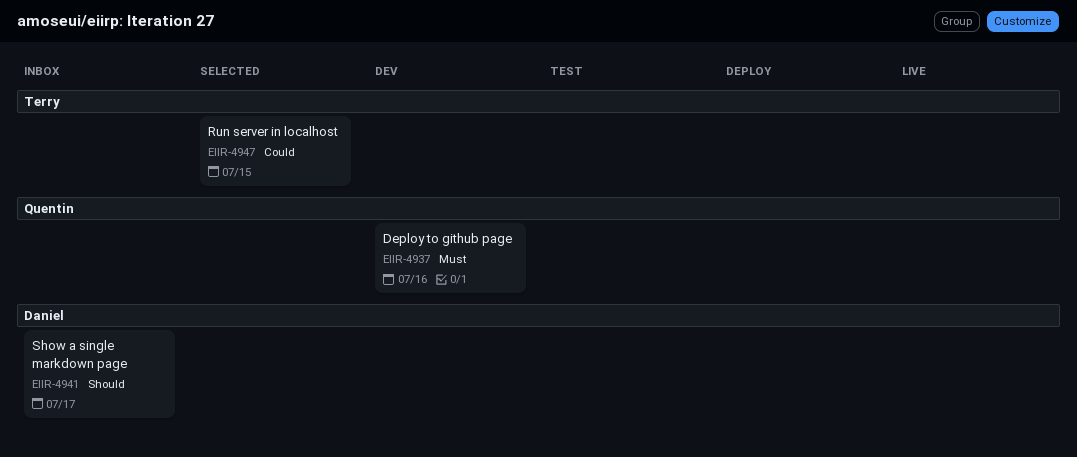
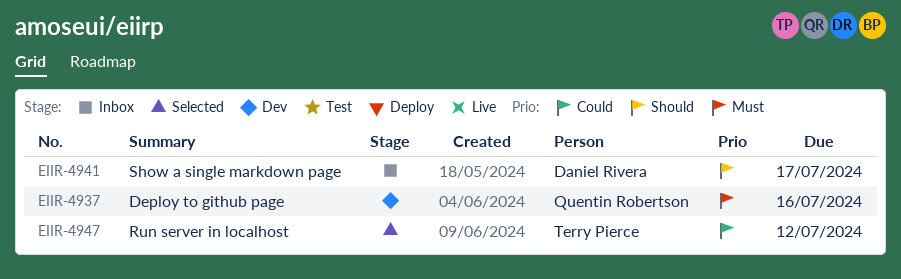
EIIR-4947, due: Jul 15 -> Jul 12

